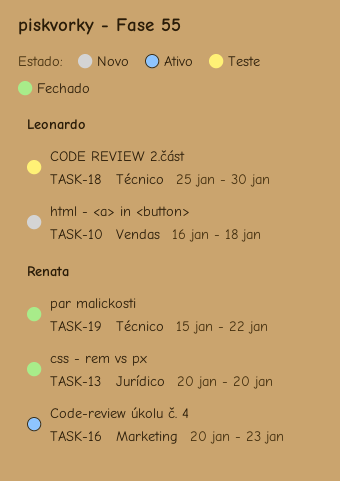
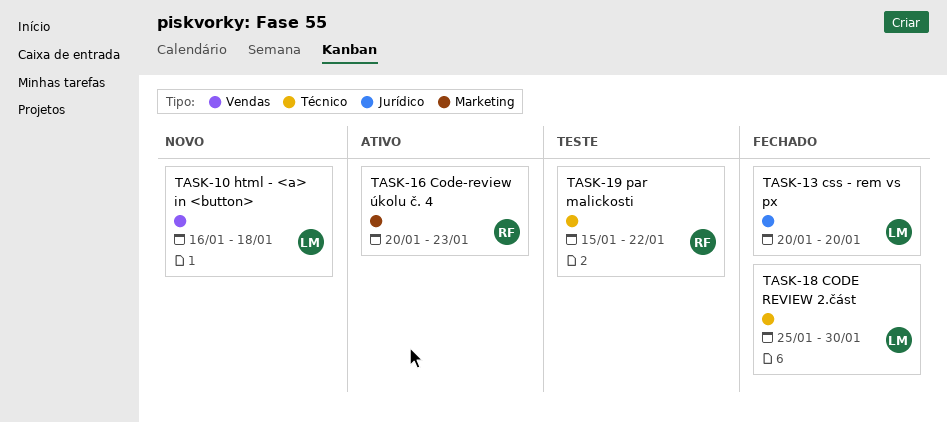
TASK-13, owner: Renata -> Leonardo
TASK-18, status: Teste -> Fechado
TASK-19, status: Fechado -> Teste

